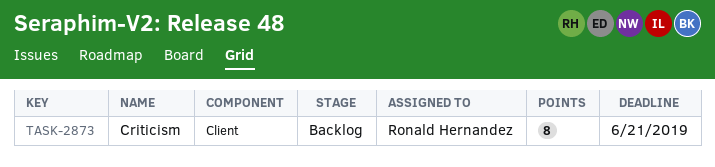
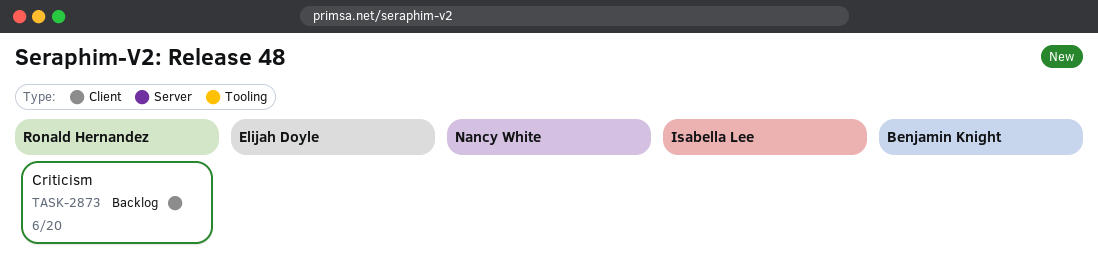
TASK-2873, due: Jun 21 -> Jun 20

